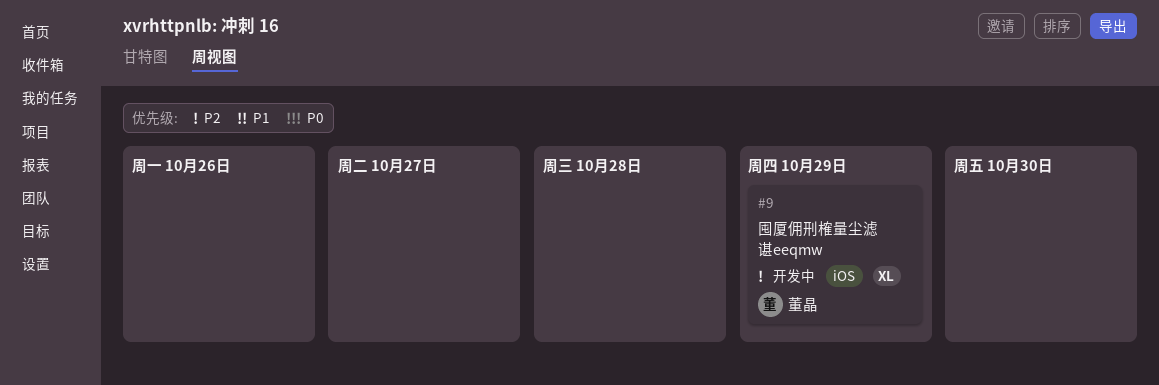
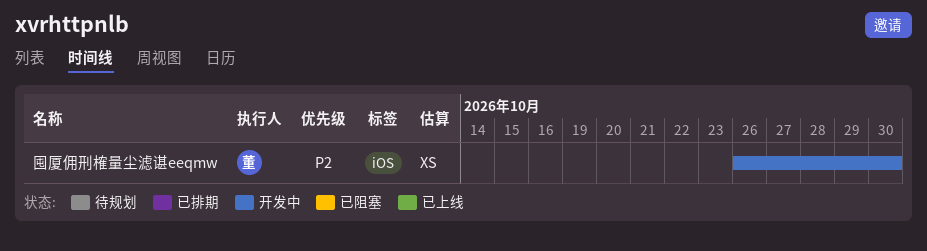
囤厦佣刑榷量尘滤谌eeqmw, estimate: XL -> XS
囤厦佣刑榷量尘滤谌eeqmw, due: Oct 29 -> Oct 30

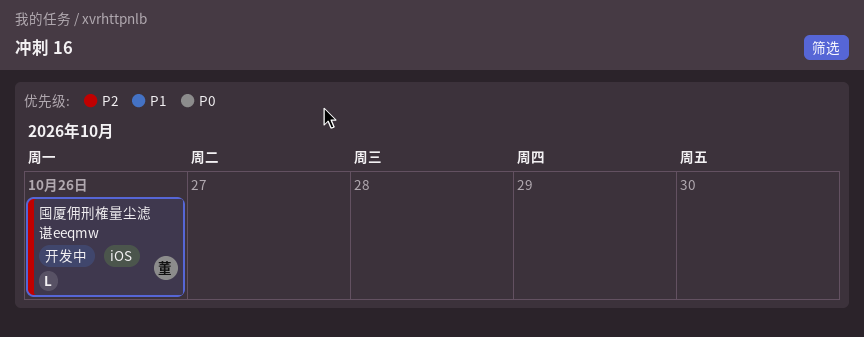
囤厦佣刑榷量尘滤谌eeqmw, estimate: XS -> L
囤厦佣刑榷量尘滤谌eeqmw, due: Oct 30 -> Oct 26

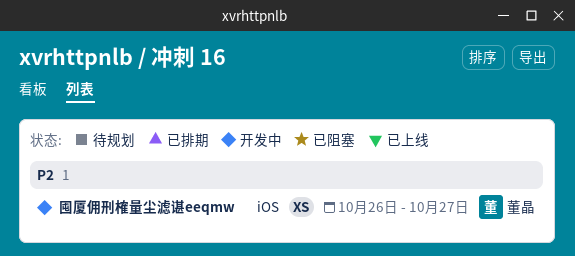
囤厦佣刑榷量尘滤谌eeqmw, estimate: L -> XS
囤厦佣刑榷量尘滤谌eeqmw, due: Oct 26 -> Oct 27

